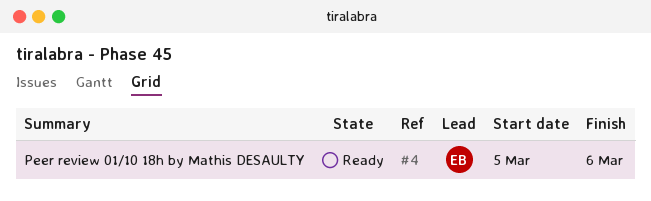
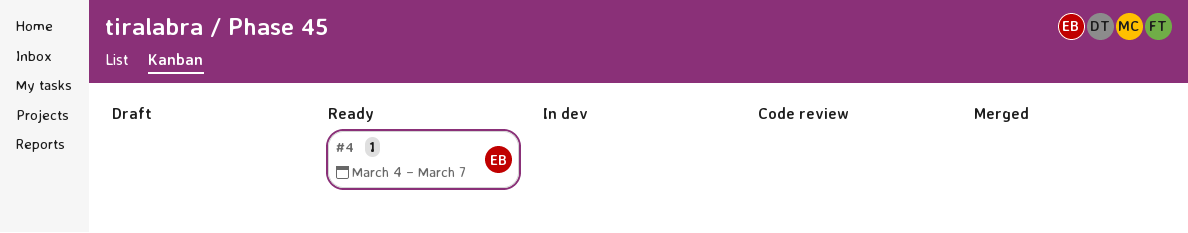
#4, start: Mar 5 -> Mar 4
#4, due: Mar 6 -> Mar 7

